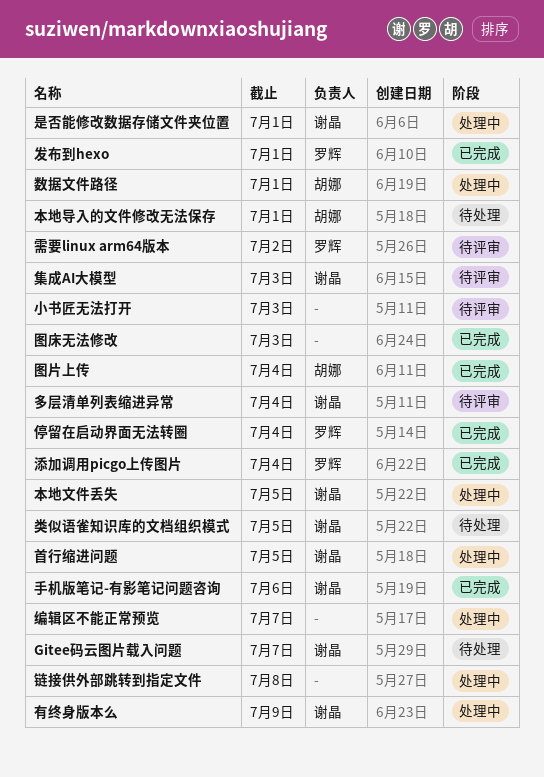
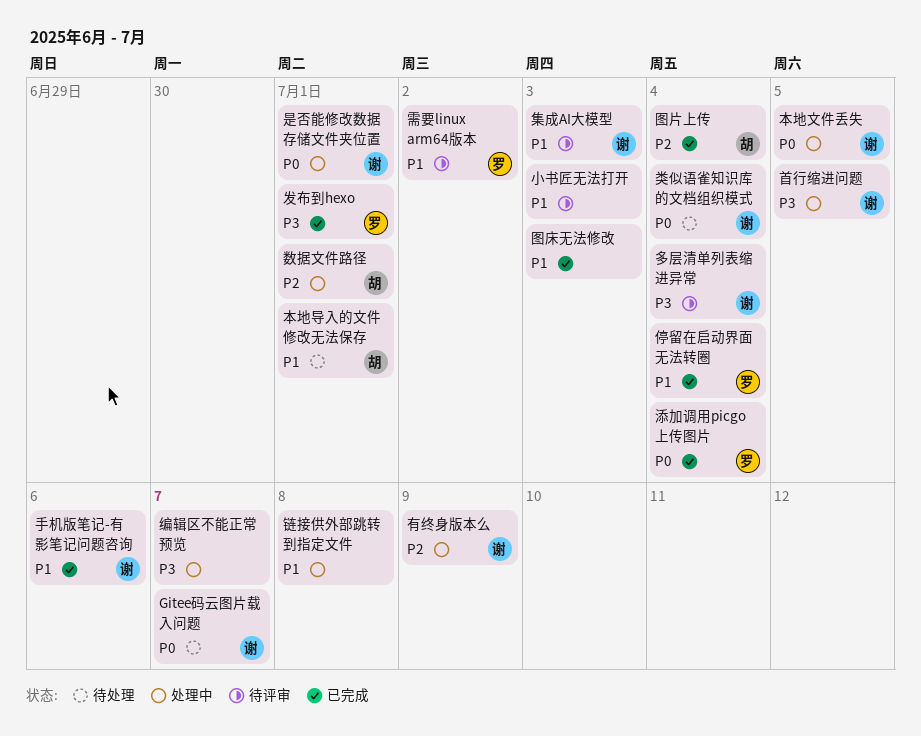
类似语雀知识库的文档组织模式, due: Jul 5 -> Jul 4

